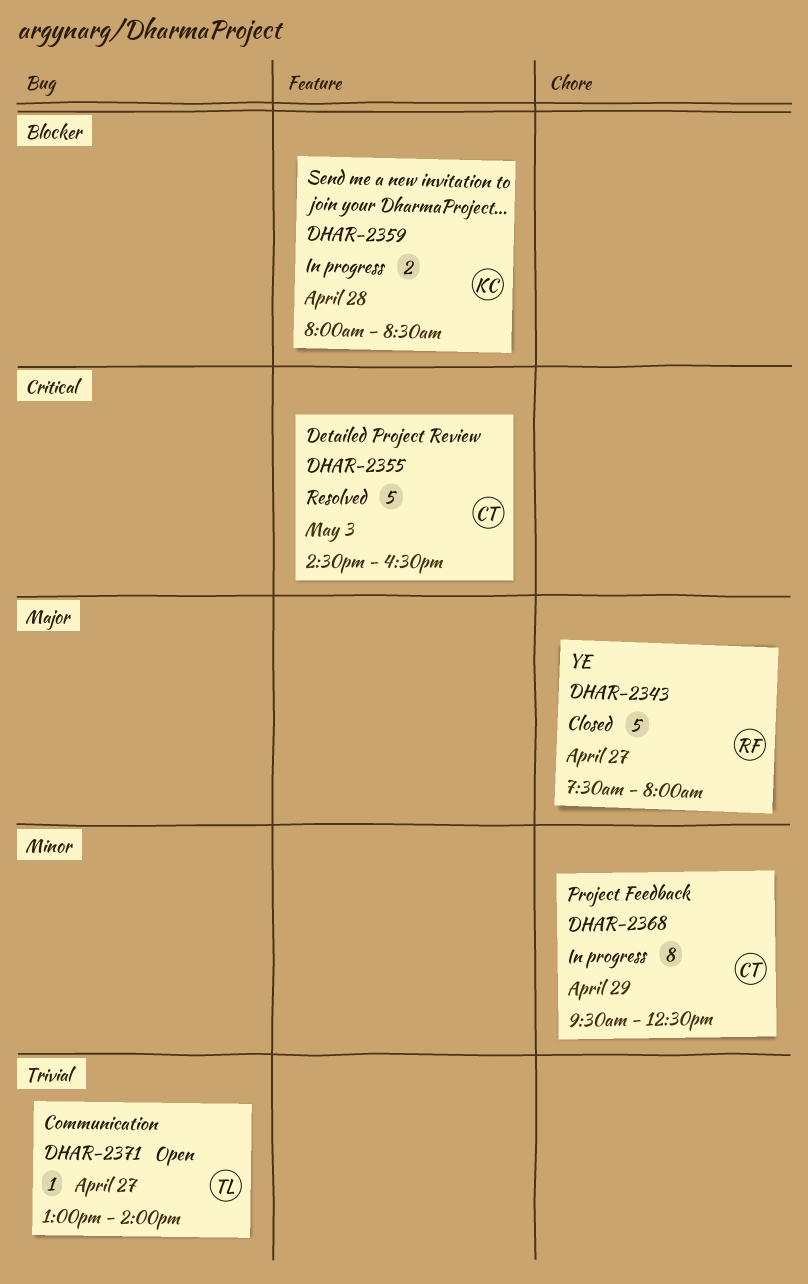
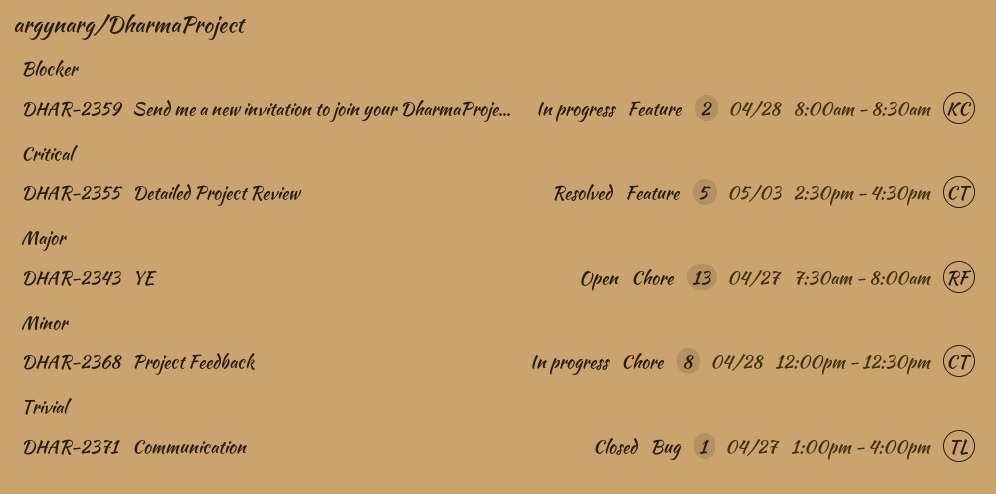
DHAR-2343, status: Closed -> Open
DHAR-2343, estimate: 5 -> 13
DHAR-2368, day: Apr 29 -> Apr 28
DHAR-2368, begins: 09:30 -> 12:00
DHAR-2371, status: Open -> Closed
DHAR-2371, ends: 14:00 -> 16:00

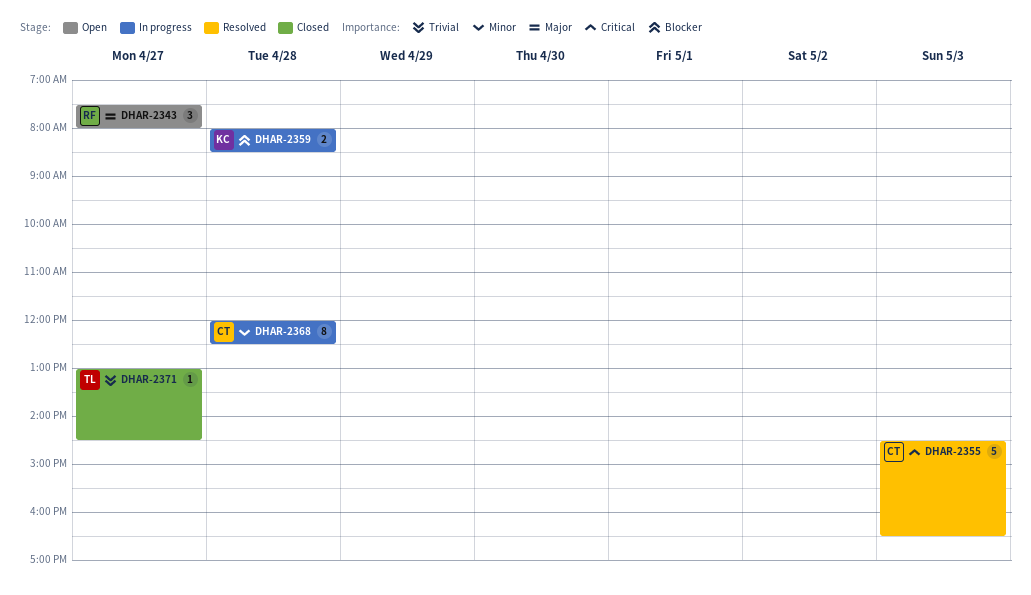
DHAR-2343, estimate: 13 -> 3
DHAR-2371, ends: 16:00 -> 14:30

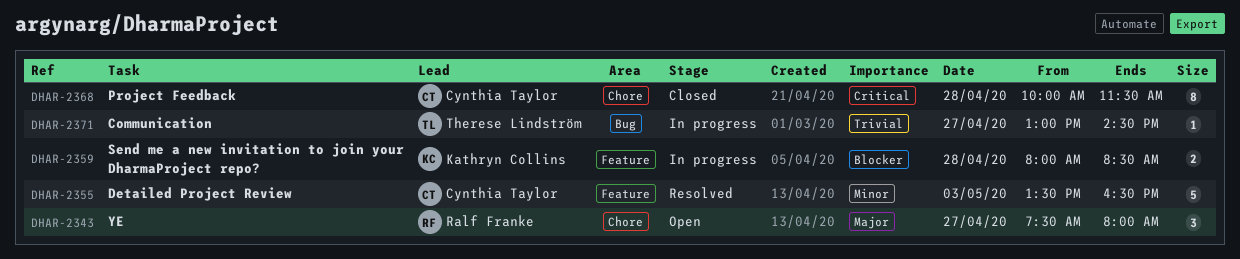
DHAR-2355, priority: Critical -> Minor
DHAR-2355, begins: 14:30 -> 13:30
DHAR-2368, status: In progress -> Closed
DHAR-2368, priority: Minor -> Critical
DHAR-2368, begins: 12:00 -> 10:00
DHAR-2368, ends: 12:30 -> 11:30
DHAR-2371, status: Closed -> In progress

